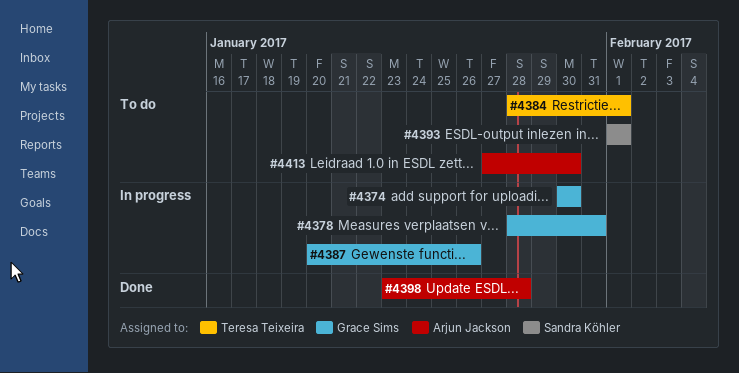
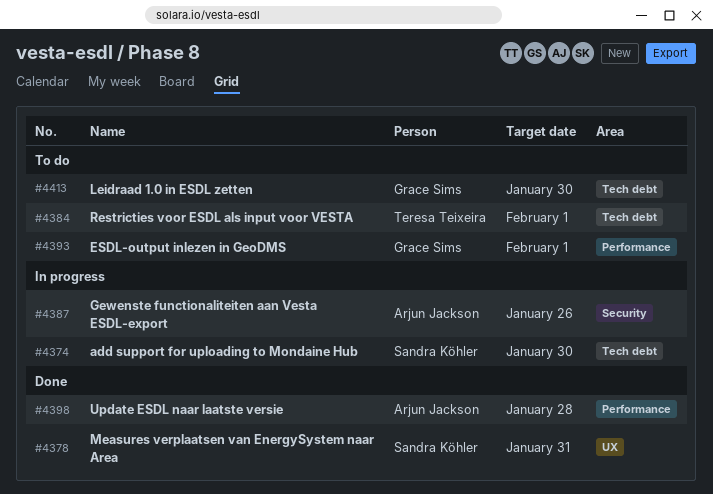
#4374, owner: Grace Sims -> Sandra Köhler
#4378, status: In progress -> Done
#4378, owner: Grace Sims -> Sandra Köhler
#4387, owner: Grace Sims -> Arjun Jackson
#4393, owner: Sandra Köhler -> Grace Sims
#4413, owner: Arjun Jackson -> Grace Sims

